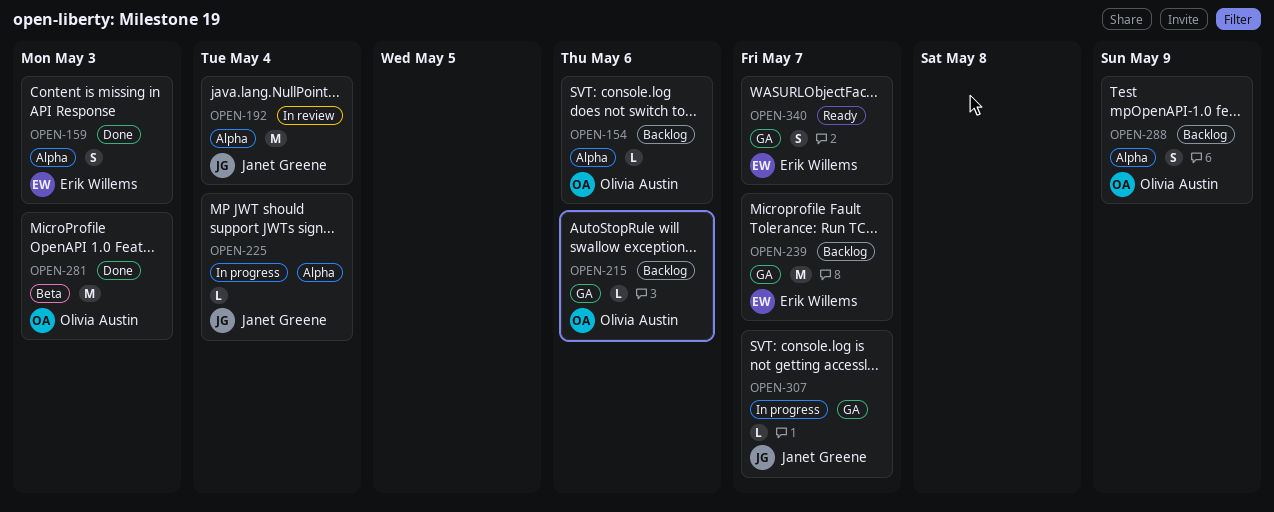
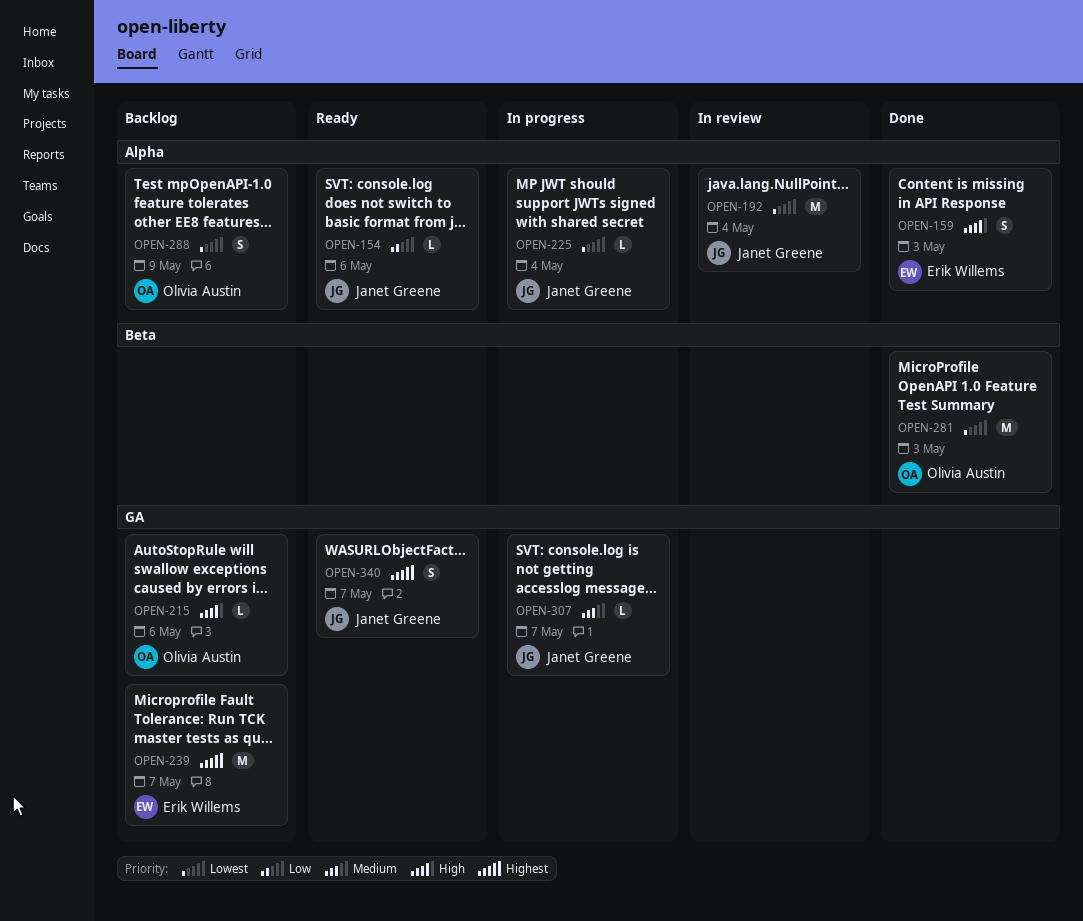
OPEN-154, status: Backlog -> Ready
OPEN-154, owner: Olivia Austin -> Janet Greene
OPEN-340, owner: Erik Willems -> Janet Greene

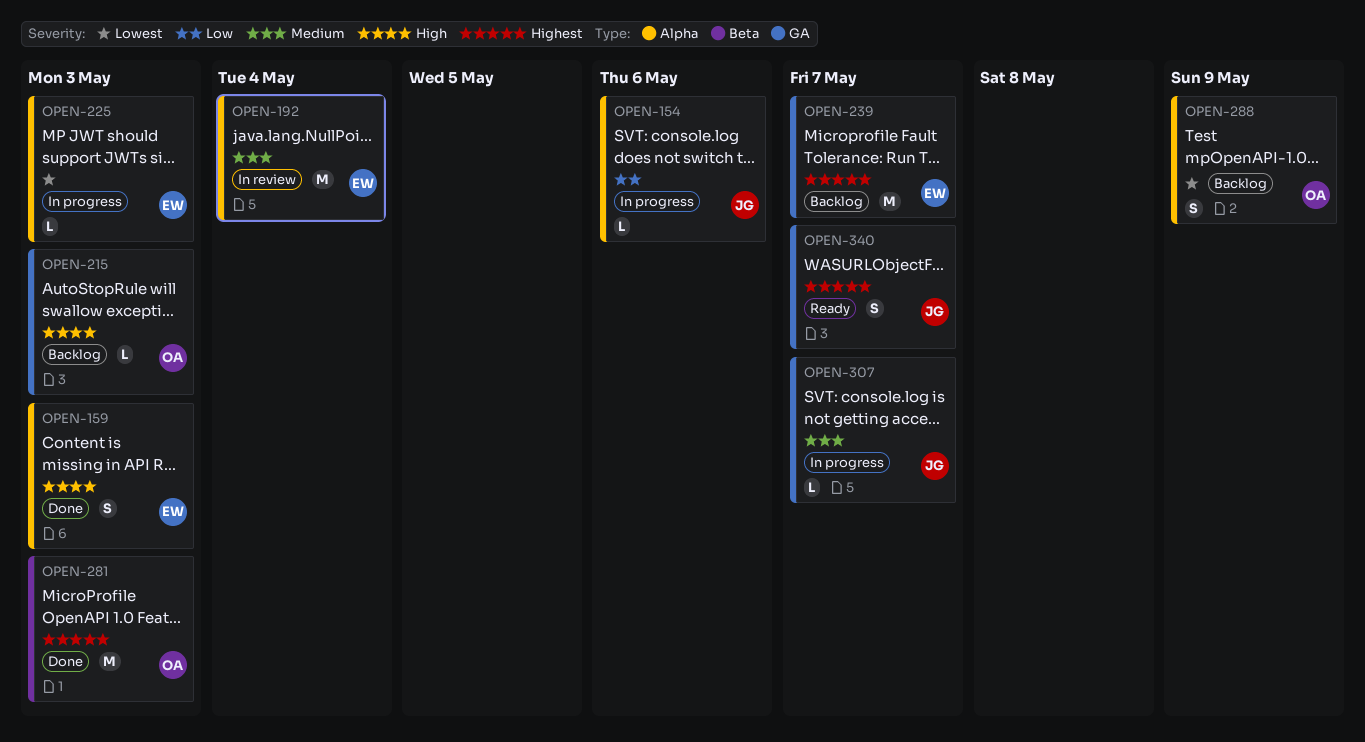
OPEN-154, status: Ready -> In progress
OPEN-192, owner: Janet Greene -> Erik Willems
OPEN-192, priority: Lowest -> Medium
OPEN-215, due: May 6 -> May 3
OPEN-225, owner: Janet Greene -> Erik Willems
OPEN-225, due: May 4 -> May 3
OPEN-281, priority: Lowest -> Highest

